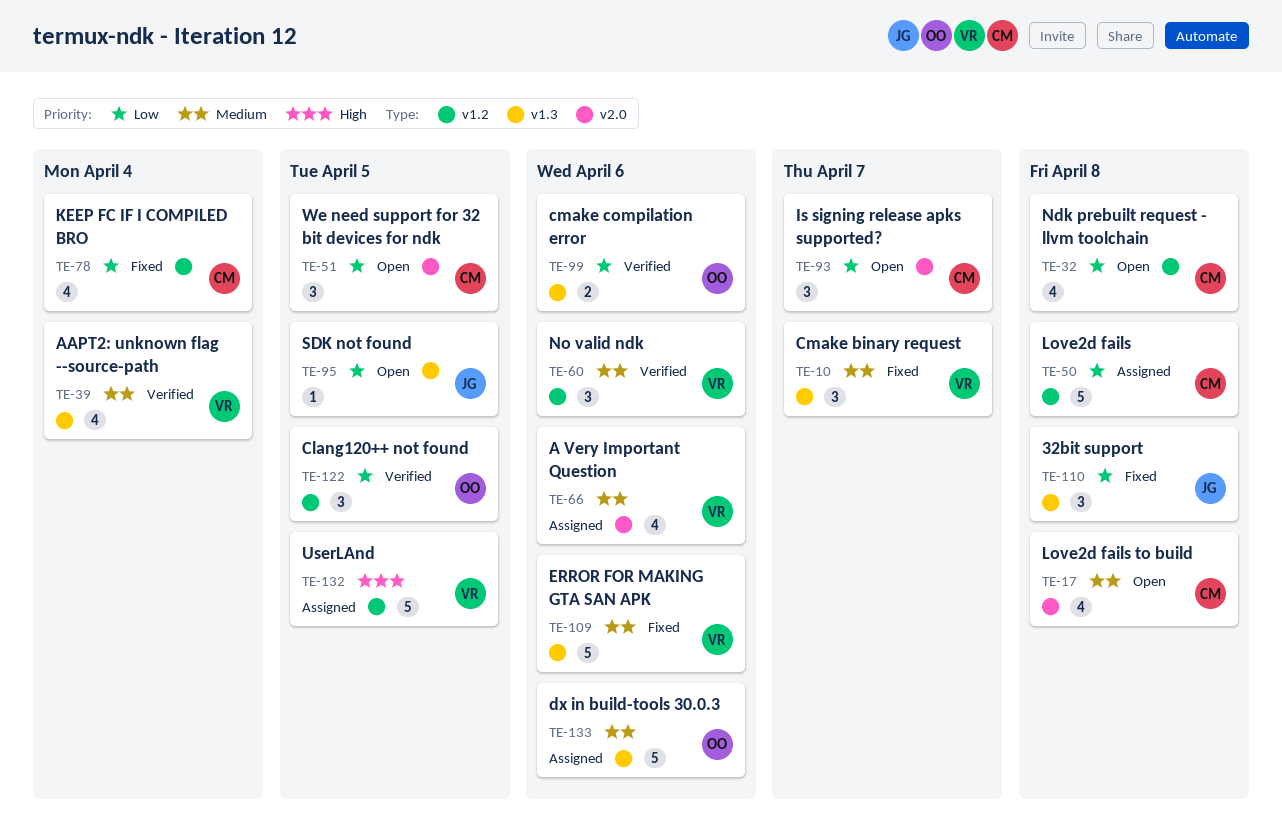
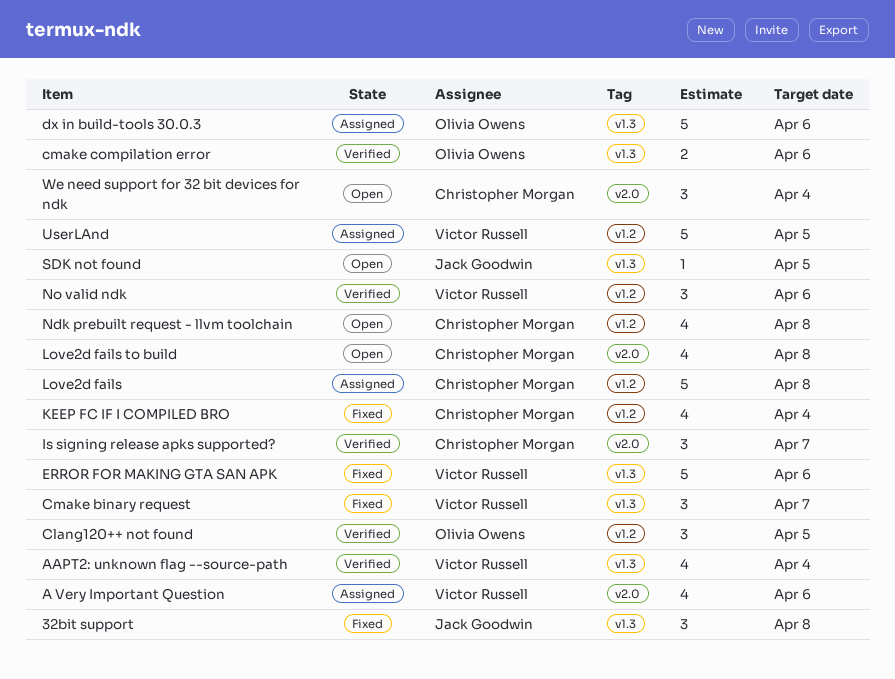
Is signing release apks supported?, status: Open -> Verified
We need support for 32 bit devices for ndk, due: Apr 5 -> Apr 4

